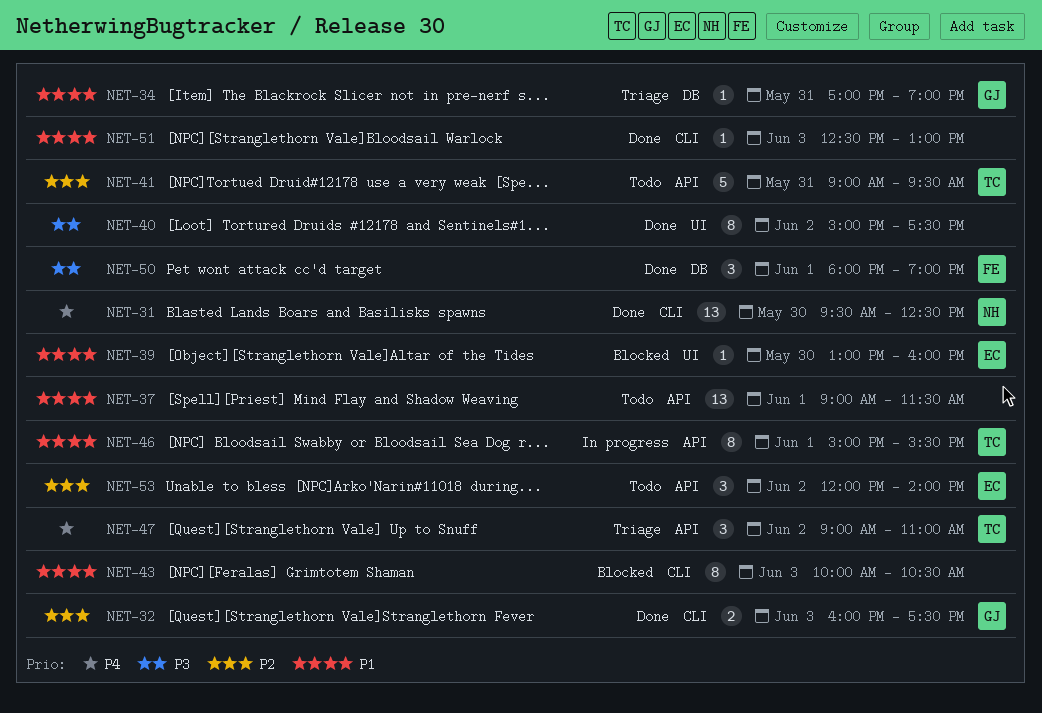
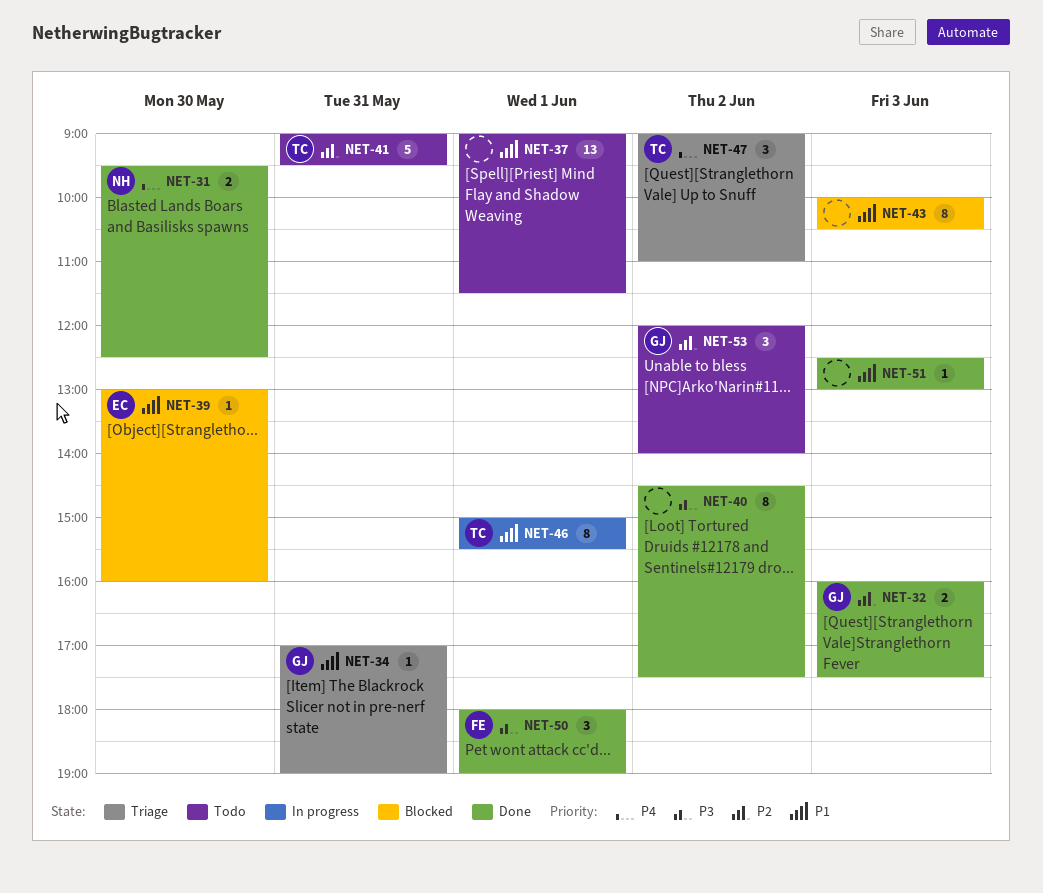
NET-31, estimate: 13 -> 2
NET-40, begins: 15:00 -> 14:30
NET-53, owner: EC -> GJ

